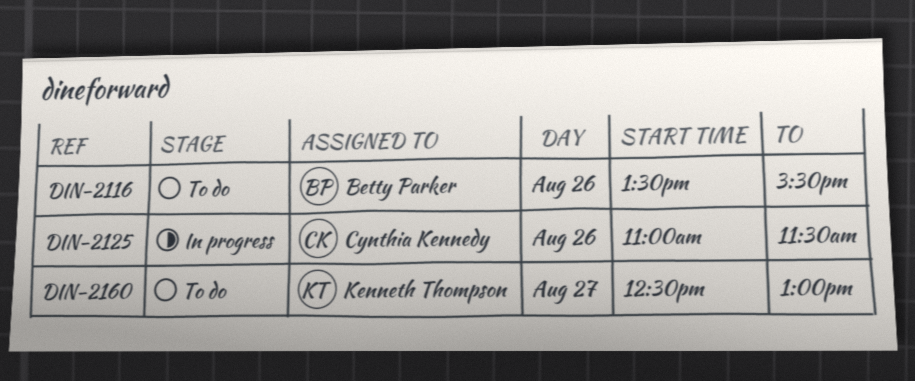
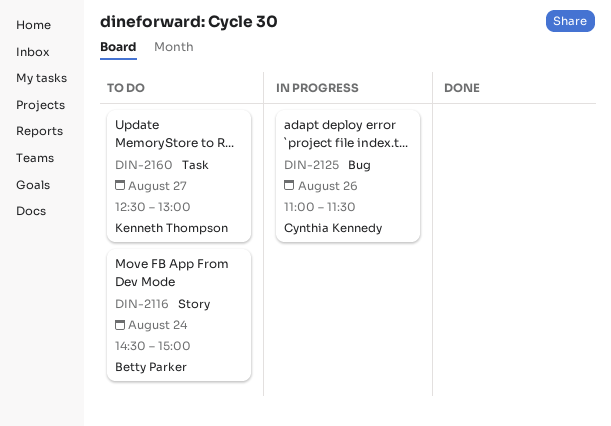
DIN-2116, day: Aug 26 -> Aug 24
DIN-2116, begins: 13:30 -> 14:30
DIN-2116, ends: 15:30 -> 15:00

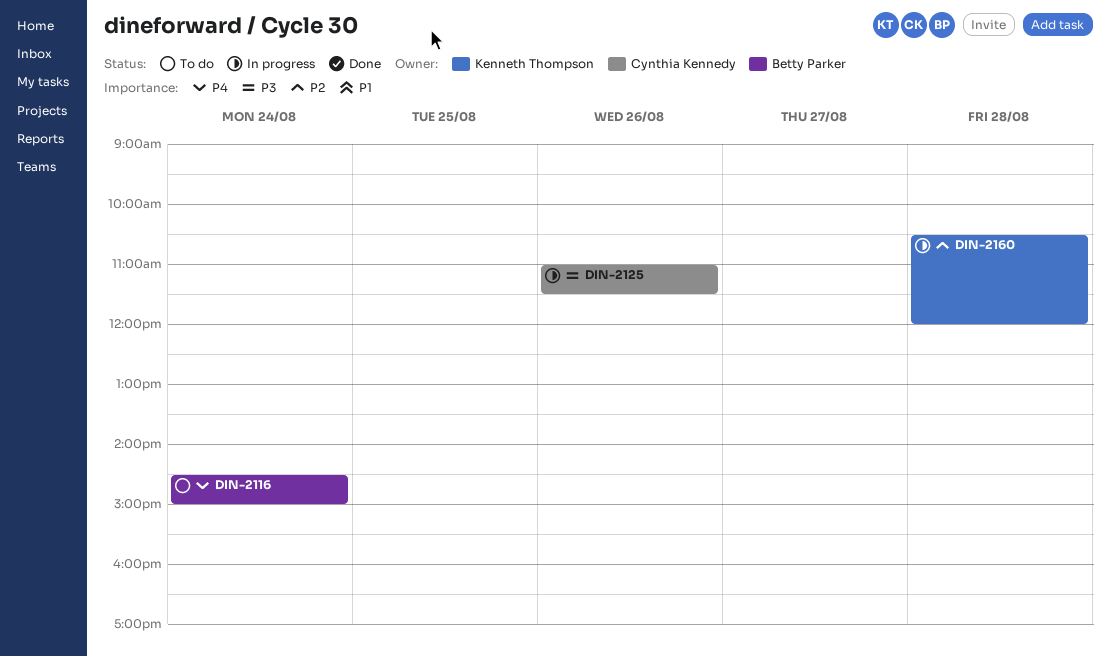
DIN-2160, status: To do -> In progress
DIN-2160, day: Aug 27 -> Aug 28
DIN-2160, begins: 12:30 -> 10:30
DIN-2160, ends: 13:00 -> 12:00

